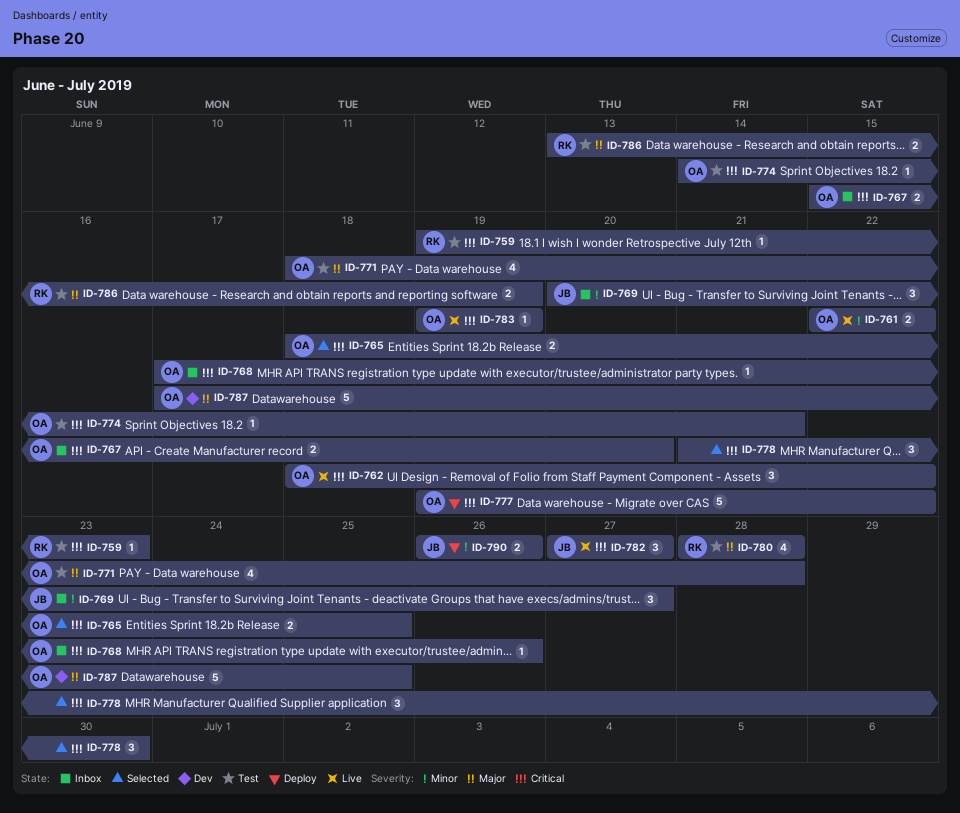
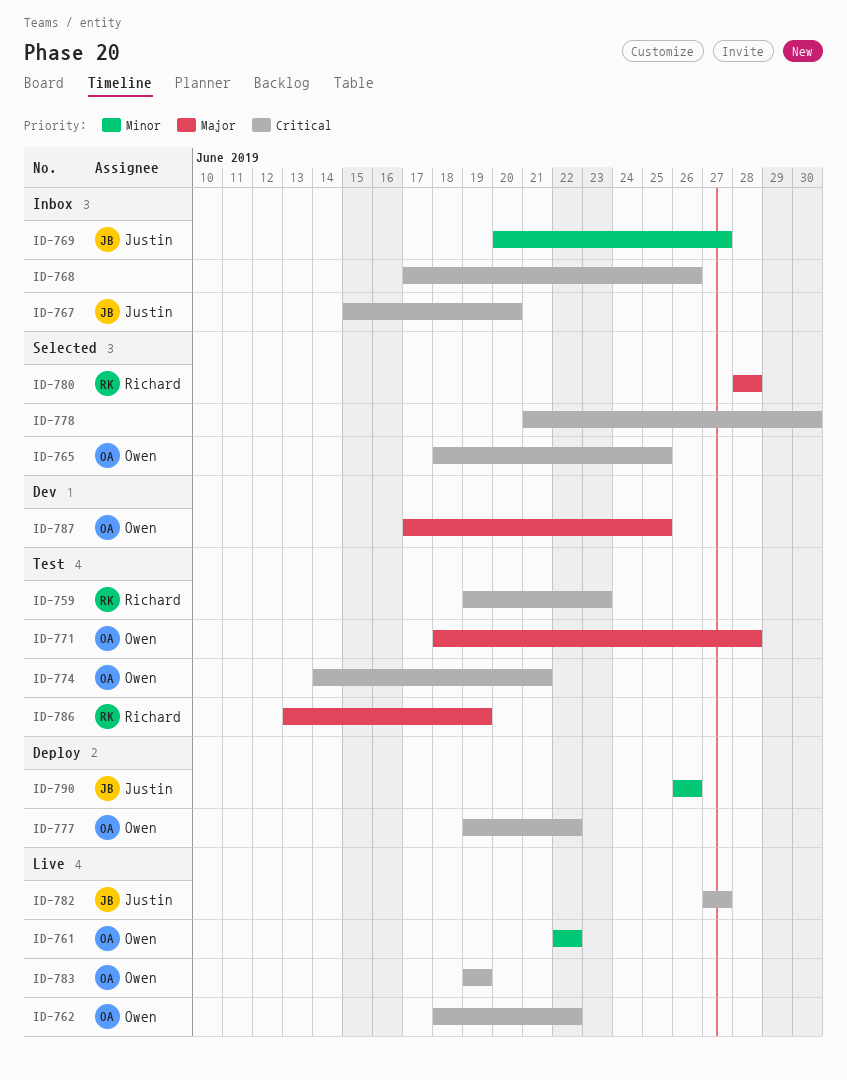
ID-767, owner: Owen -> Justin
ID-768, owner: Owen -> none
ID-780, status: Test -> Selected

